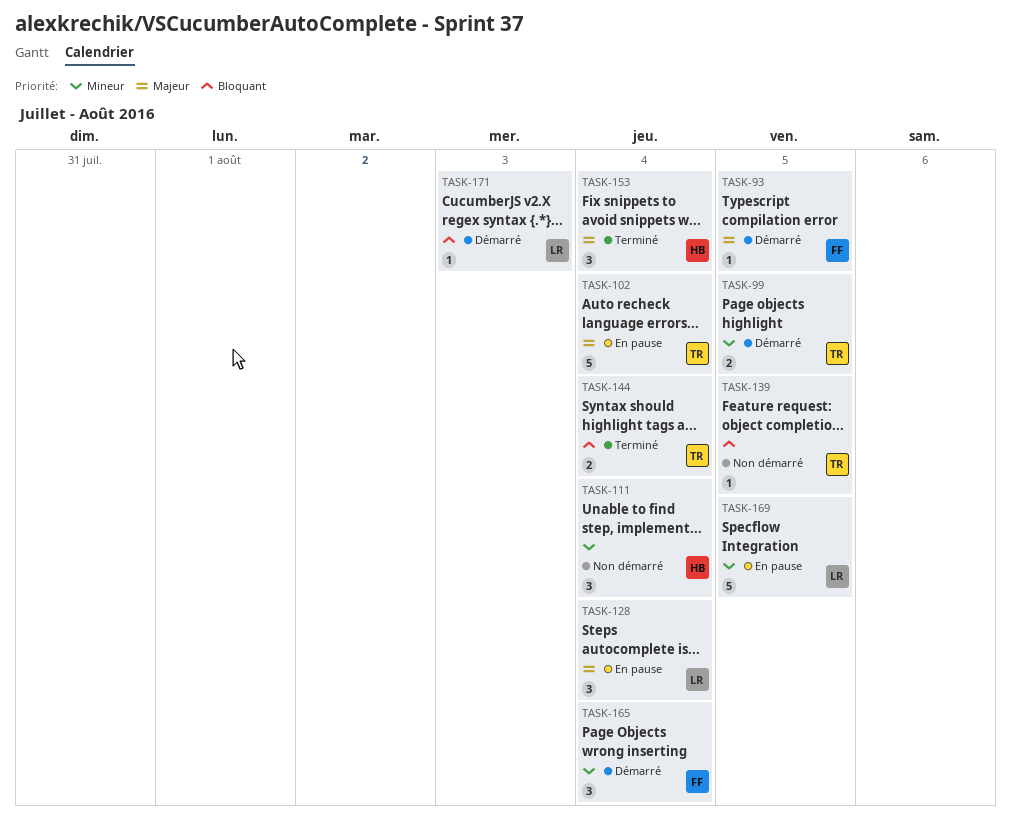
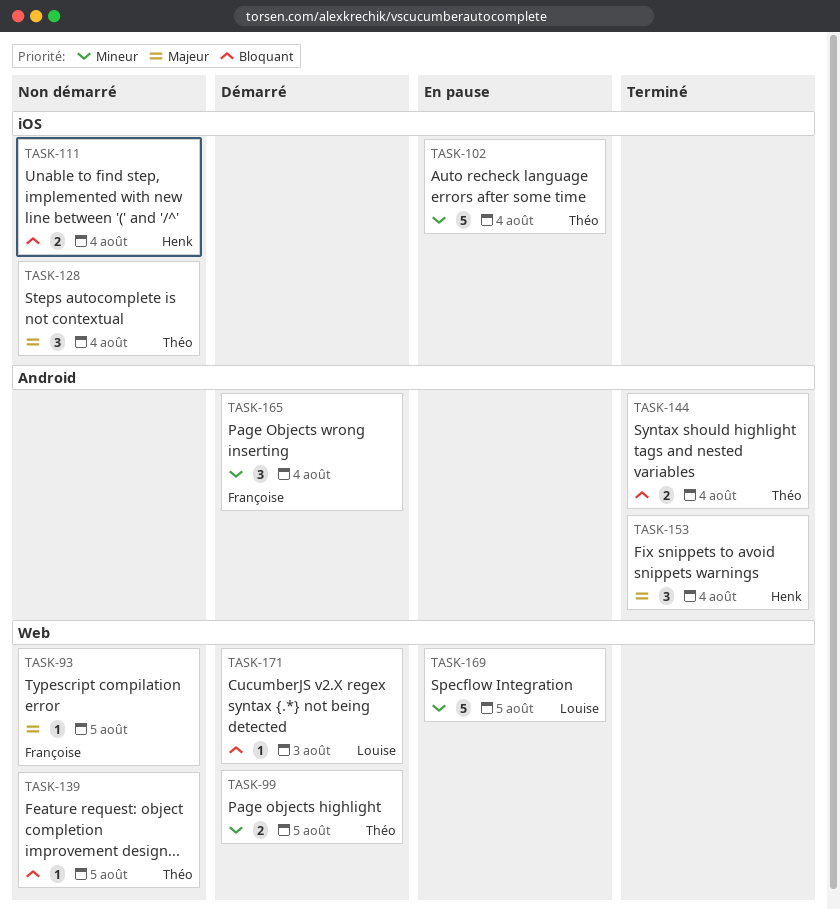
TASK-93, status: Démarré -> Non démarré
TASK-102, priority: Majeur -> Mineur
TASK-111, priority: Mineur -> Bloquant
TASK-111, estimate: 3 -> 2
TASK-128, status: En pause -> Non démarré
TASK-128, owner: Louise -> Théo

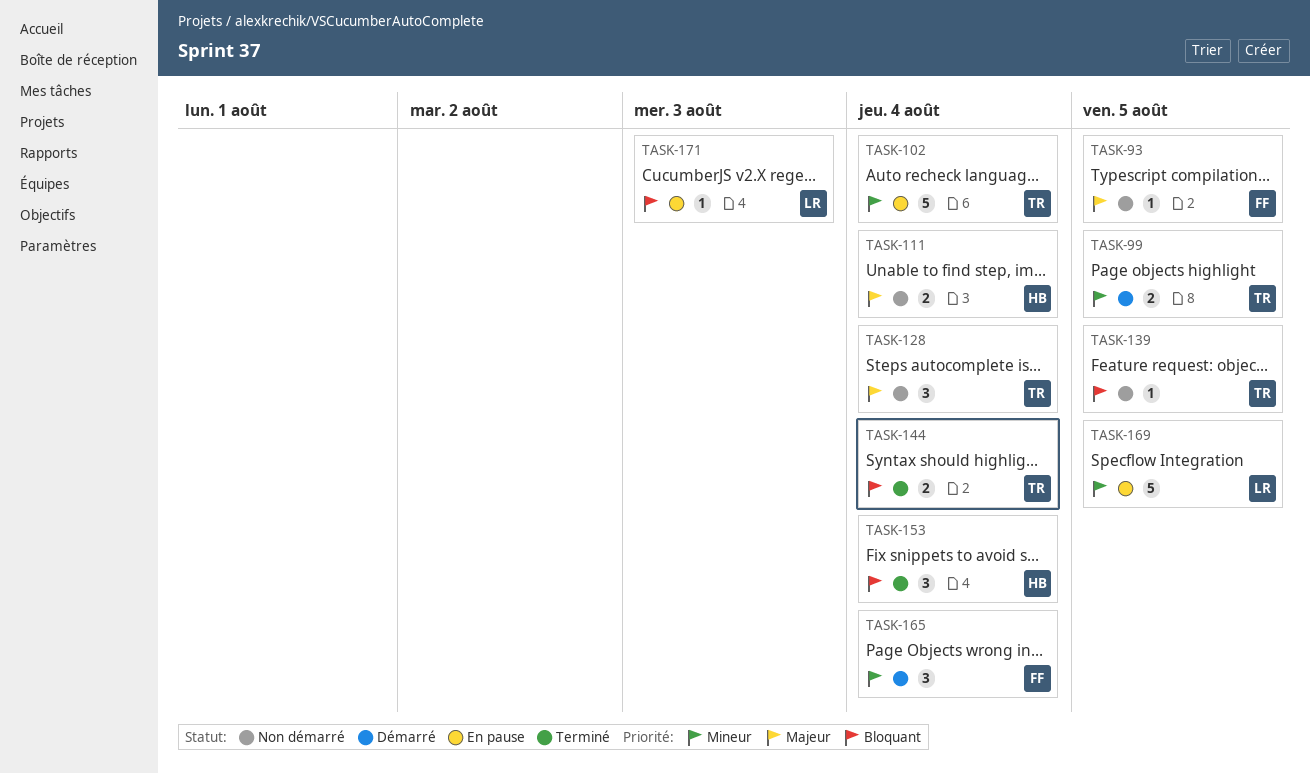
TASK-111, priority: Bloquant -> Majeur
TASK-153, priority: Majeur -> Bloquant
TASK-171, status: Démarré -> En pause

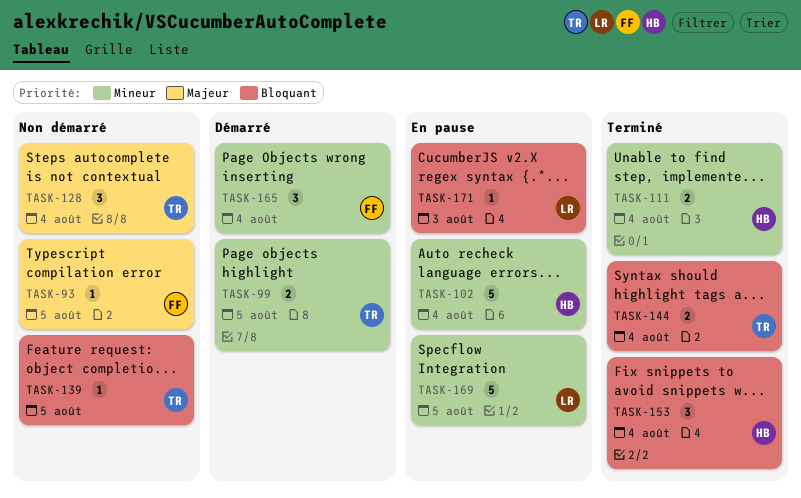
TASK-102, owner: TR -> HB
TASK-111, status: Non démarré -> Terminé
TASK-111, priority: Majeur -> Mineur

